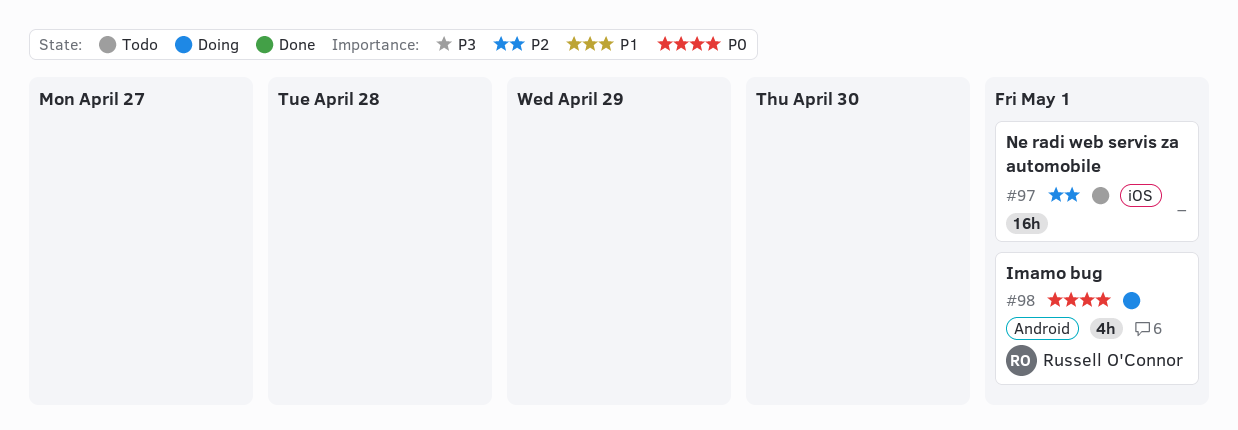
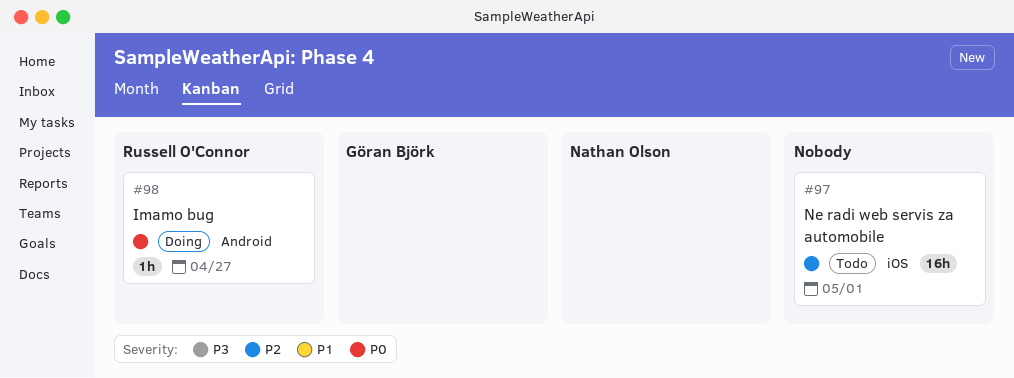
#98, estimate: 4h -> 1h
#98, due: May 1 -> Apr 27

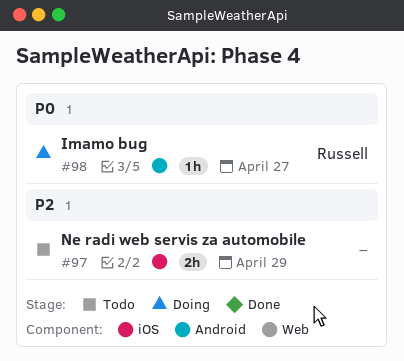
#97, estimate: 16h -> 2h
#97, due: May 1 -> Apr 29

